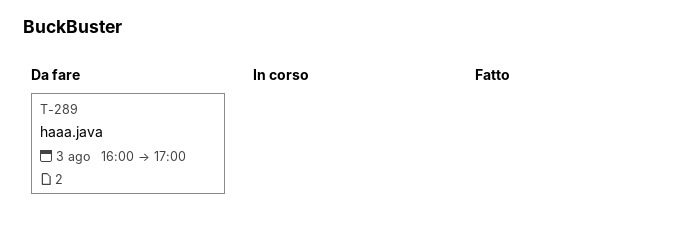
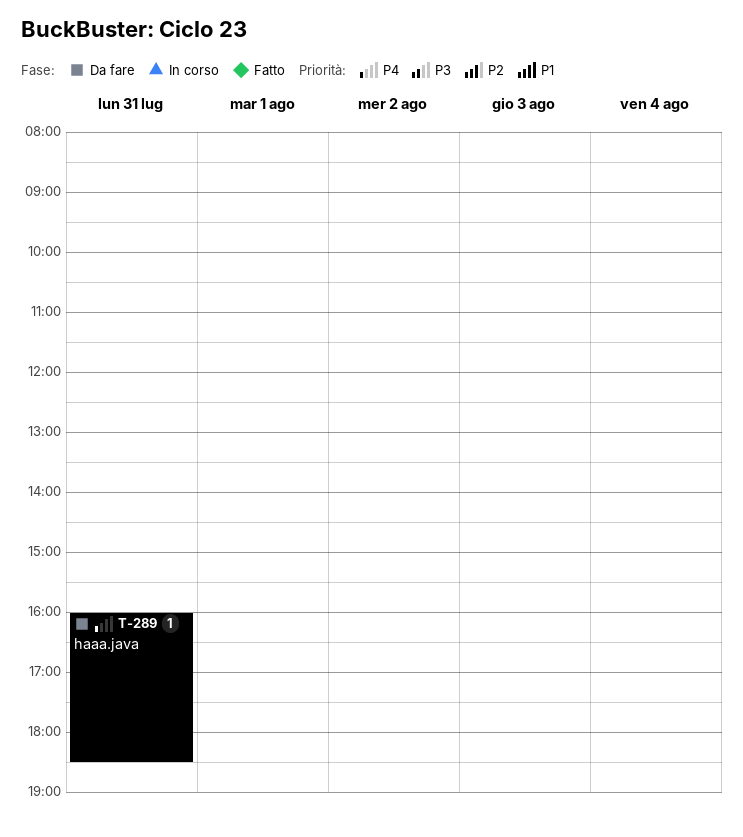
T-289, day: Aug 3 -> Jul 31
T-289, ends: 17:00 -> 18:30

